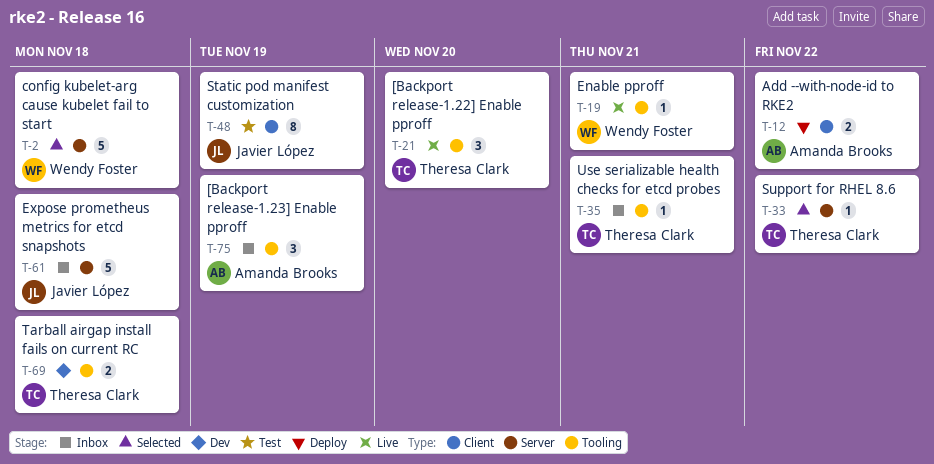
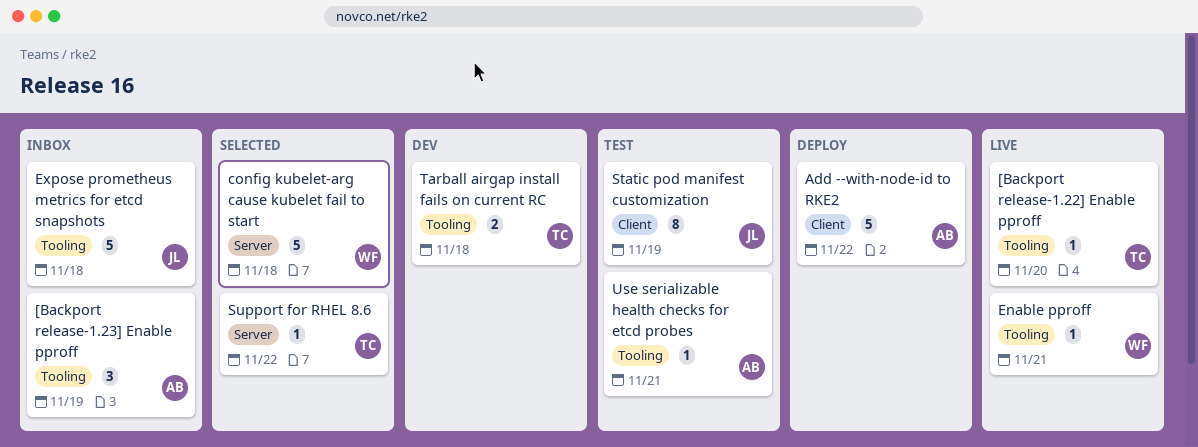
[Backport release-1.22] Enable pproff, estimate: 3 -> 1
Add --with-node-id to RKE2, estimate: 2 -> 5
Expose prometheus metrics for etcd snapshots, label: Server -> Tooling
Use serializable health checks for etcd probes, status: Inbox -> Test
Use serializable health checks for etcd probes, owner: Theresa Clark -> Amanda Brooks

